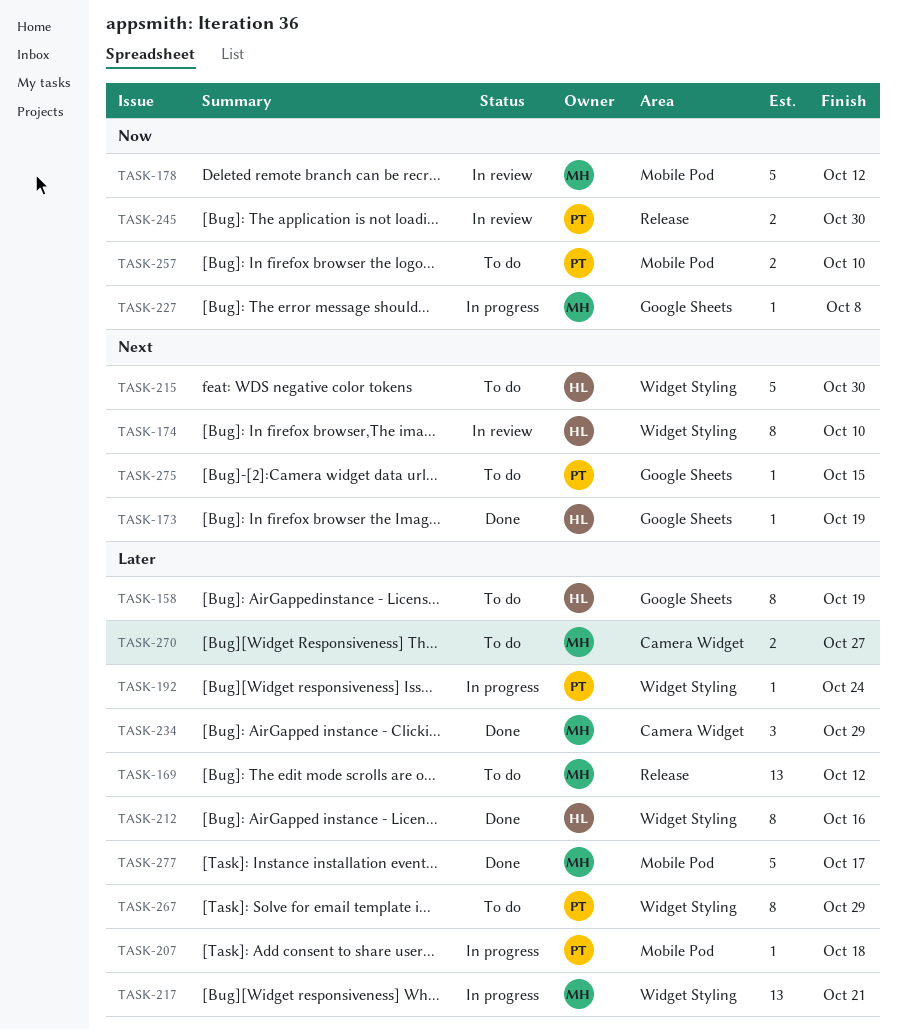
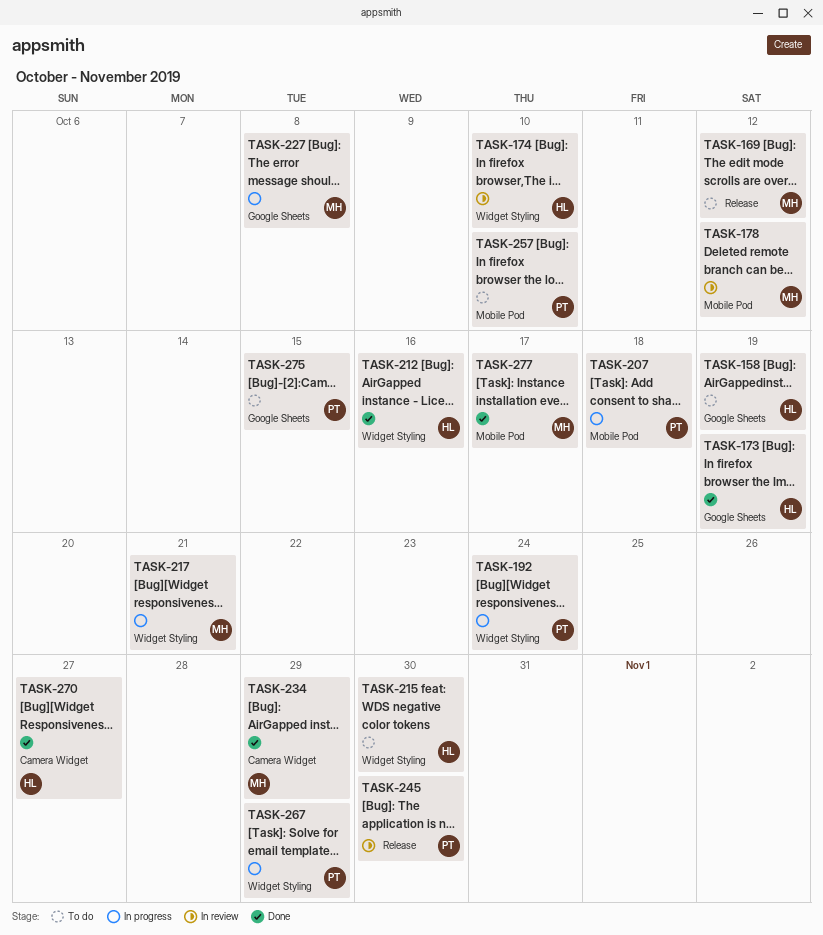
TASK-267, status: To do -> In progress
TASK-270, status: To do -> Done
TASK-270, owner: MH -> HL

